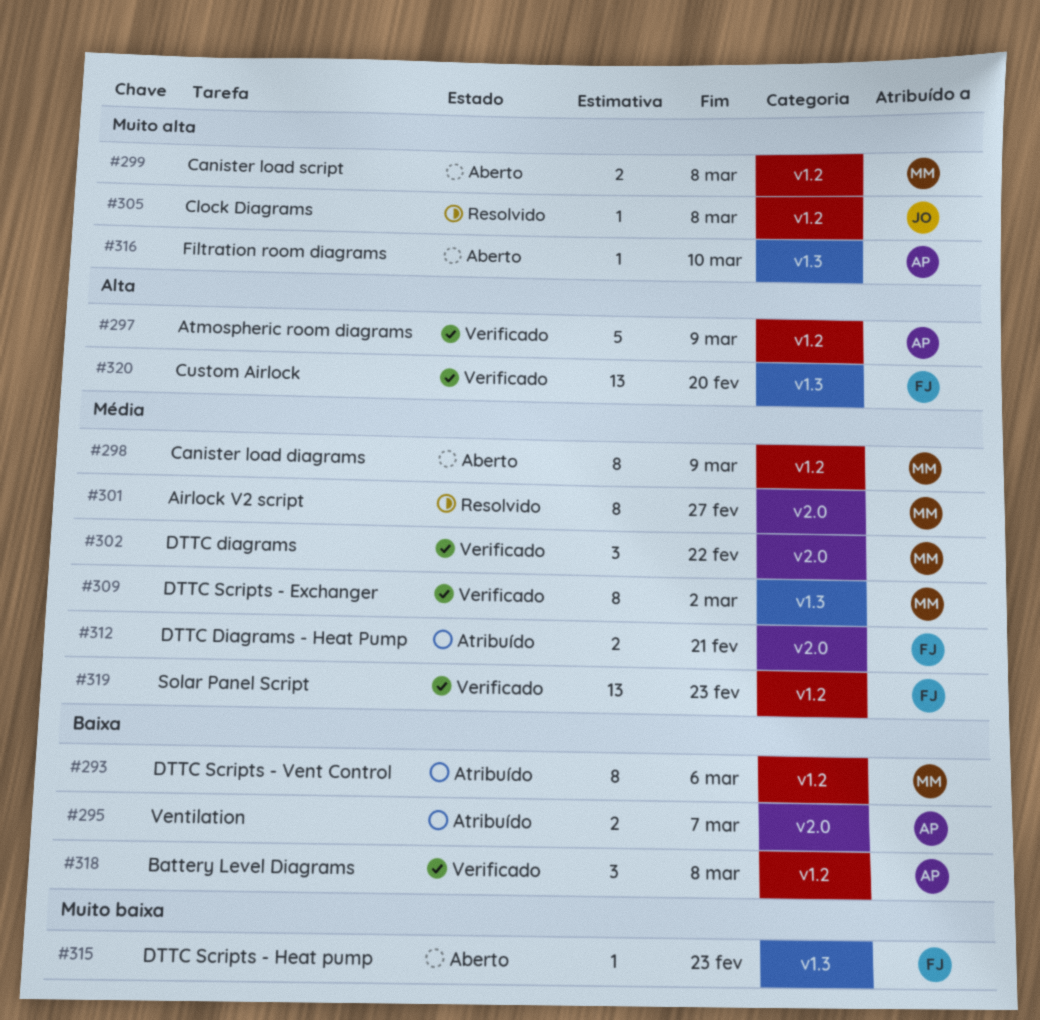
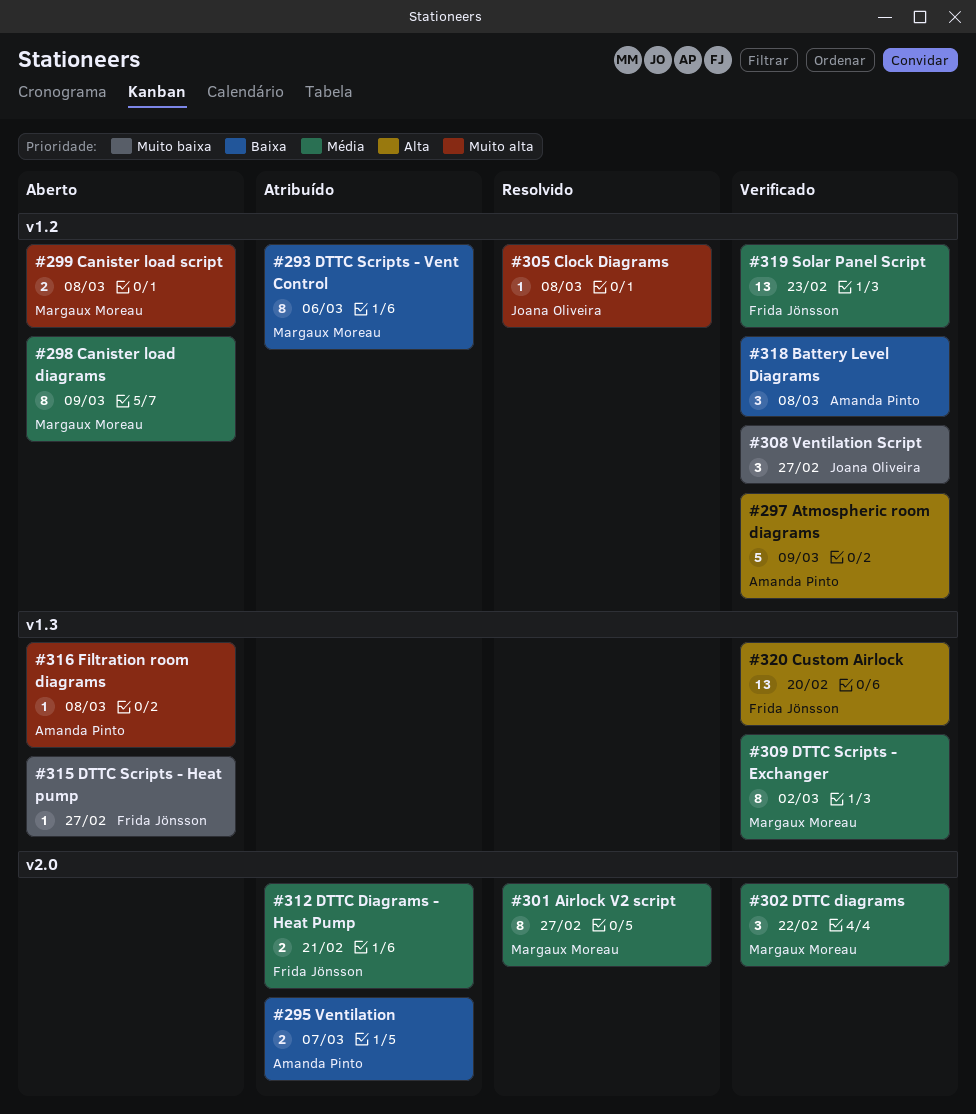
#308: none -> present
#315, due: Feb 23 -> Feb 27
#316, due: Mar 10 -> Mar 8

